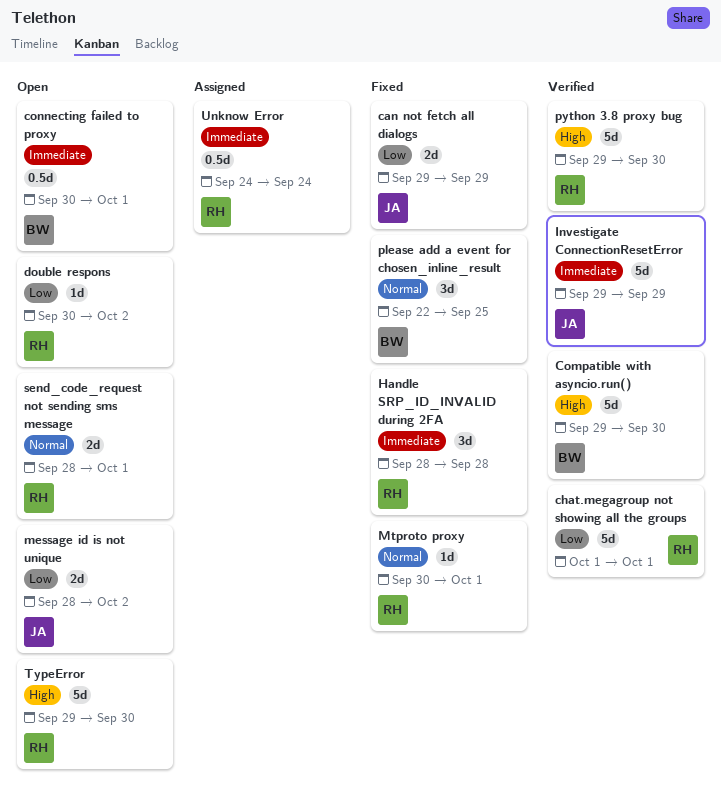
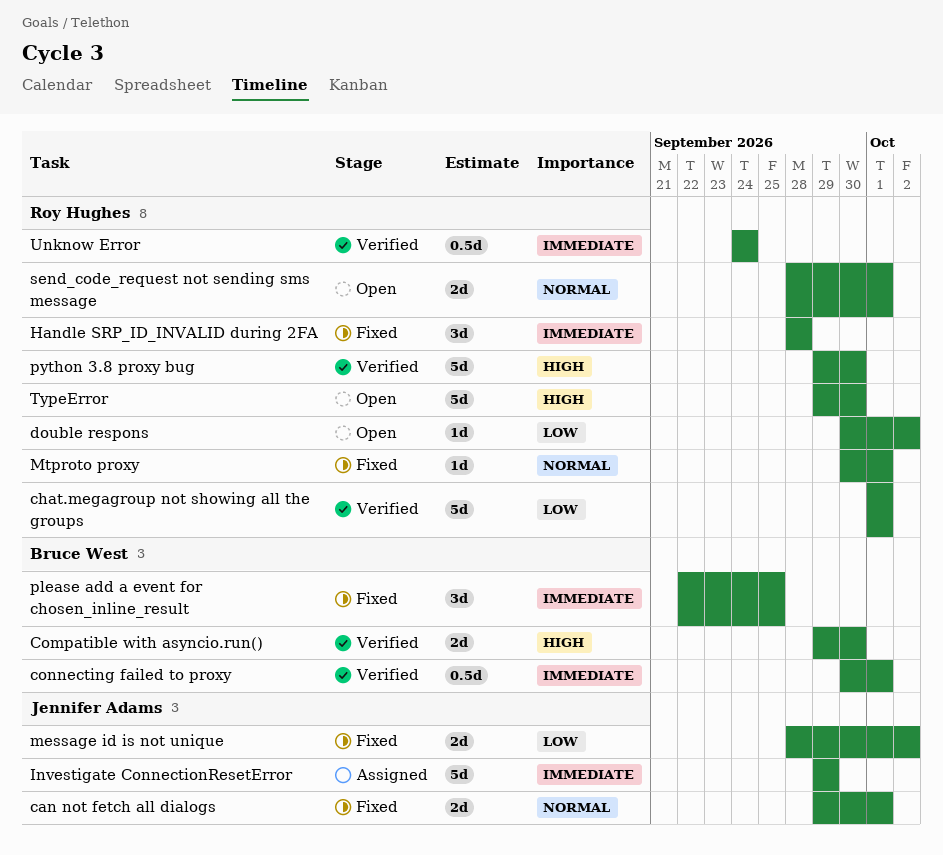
can not fetch all dialogs, priority: Low -> Normal
can not fetch all dialogs, due: Sep 29 -> Oct 1
Compatible with asyncio.run(), estimate: 5d -> 2d
connecting failed to proxy, status: Open -> Verified
Investigate ConnectionResetError, status: Verified -> Assigned
message id is not unique, status: Open -> Fixed
please add a event for chosen_inline_result, priority: Normal -> Immediate
Unknow Error, status: Assigned -> Verified

